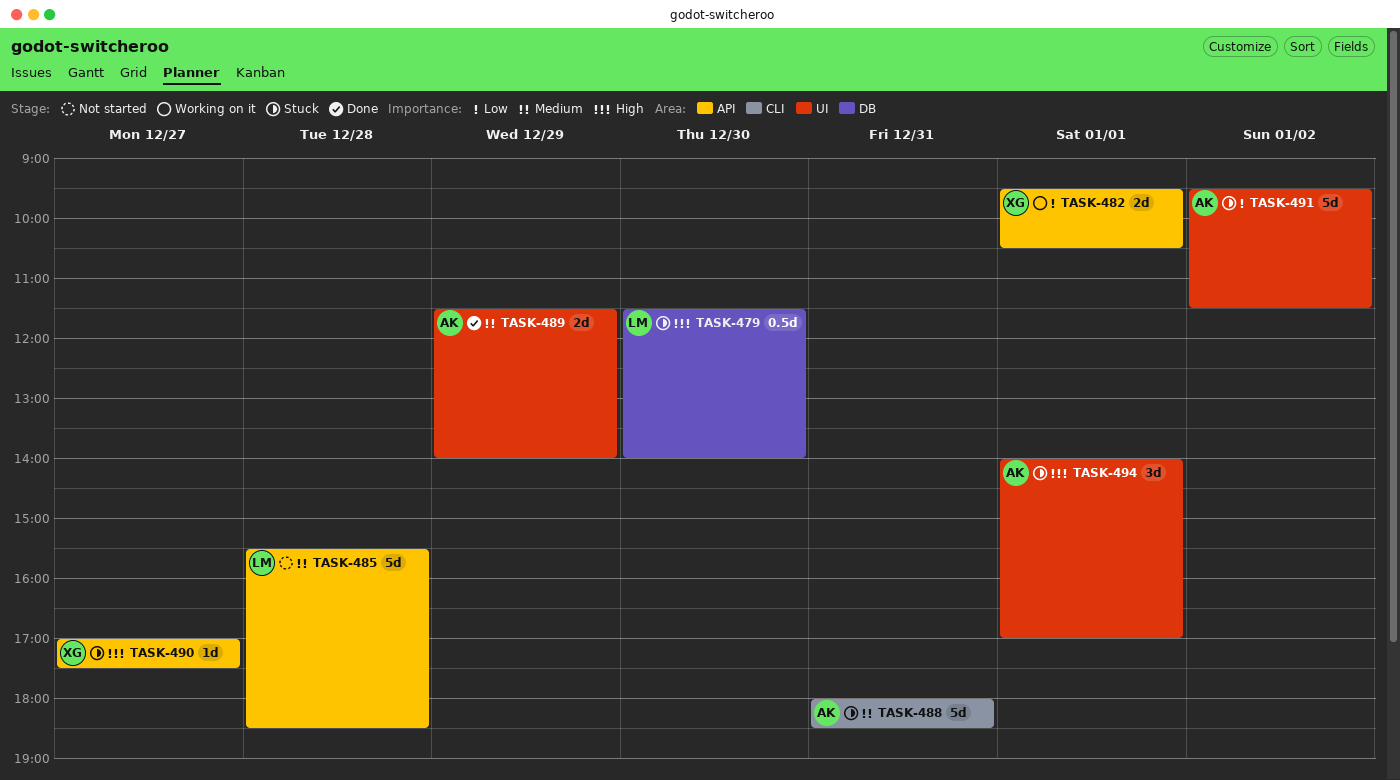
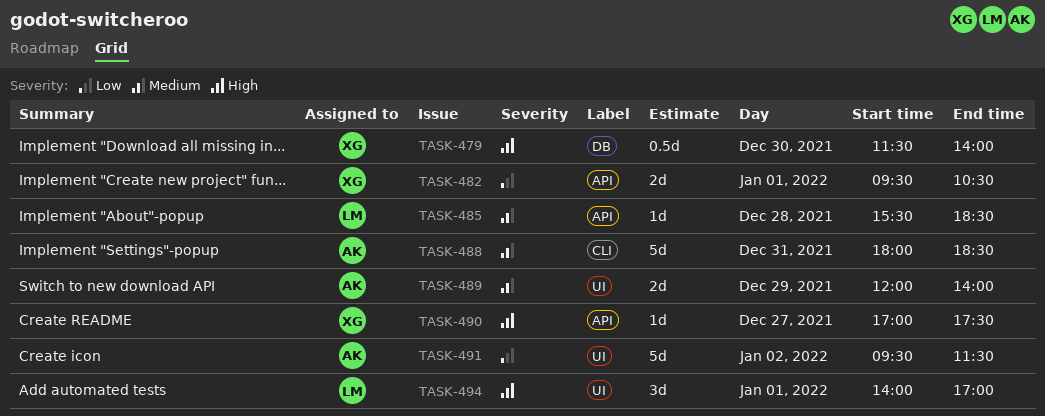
TASK-479, owner: LM -> XG
TASK-485, estimate: 5d -> 1d
TASK-489, begins: 11:30 -> 12:00
TASK-494, owner: AK -> LM

